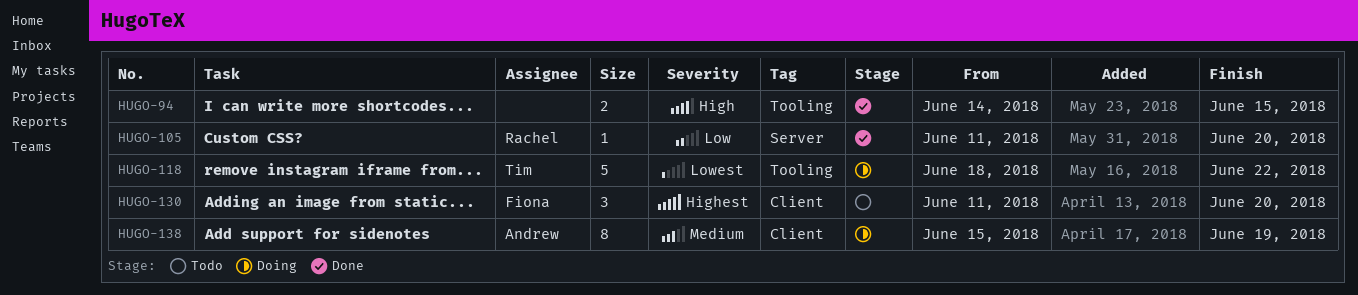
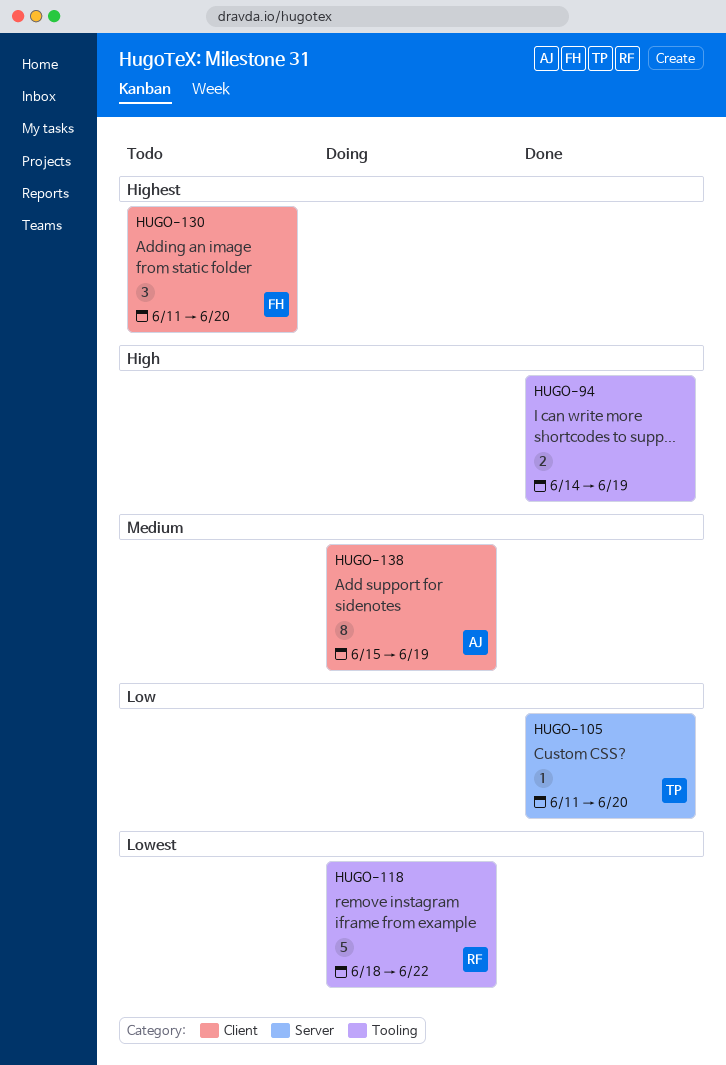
HUGO-94, due: Jun 15 -> Jun 19
HUGO-105, owner: Rachel -> Tim
HUGO-118, owner: Tim -> Rachel

